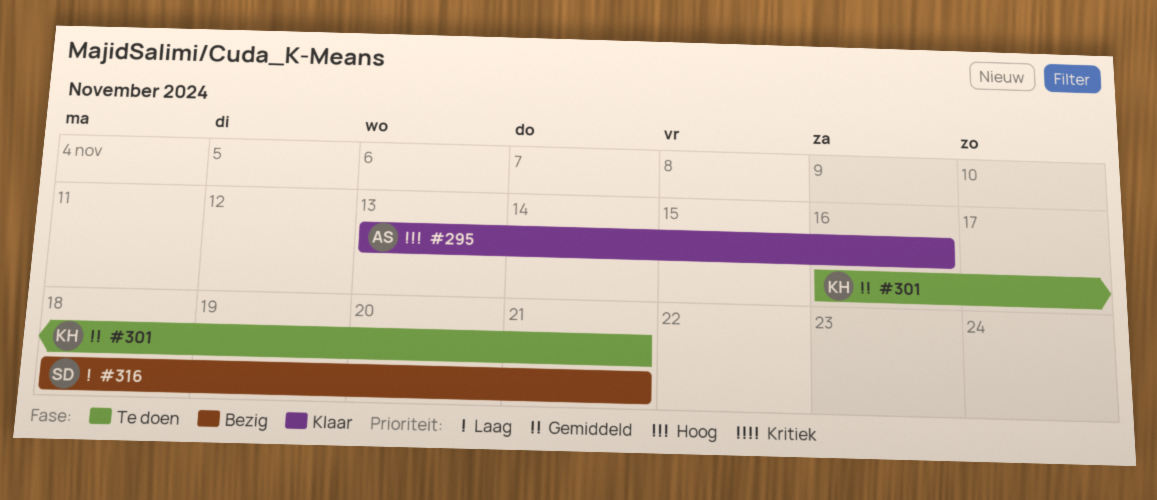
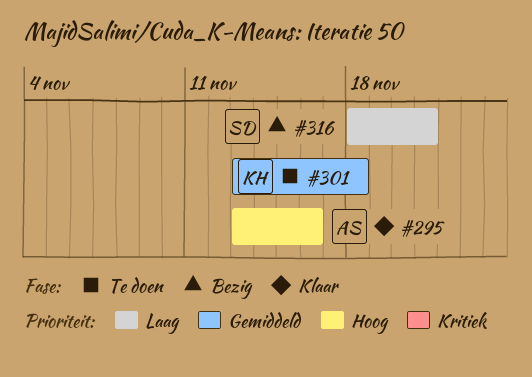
#301, start: Nov 16 -> Nov 13
#301, due: Nov 21 -> Nov 18

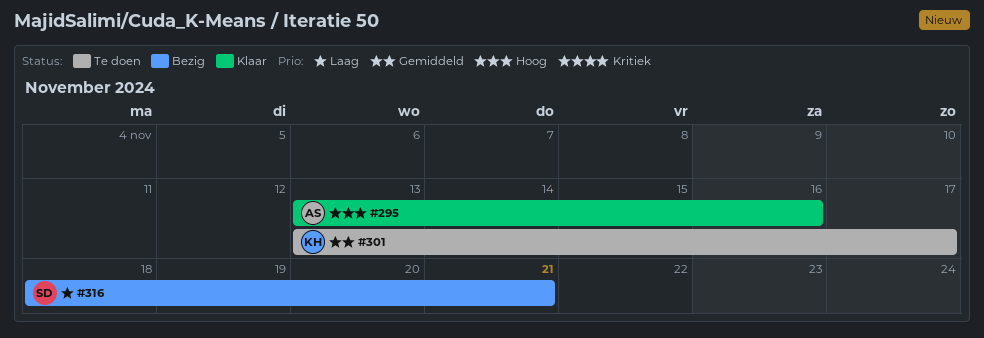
#301, due: Nov 18 -> Nov 17

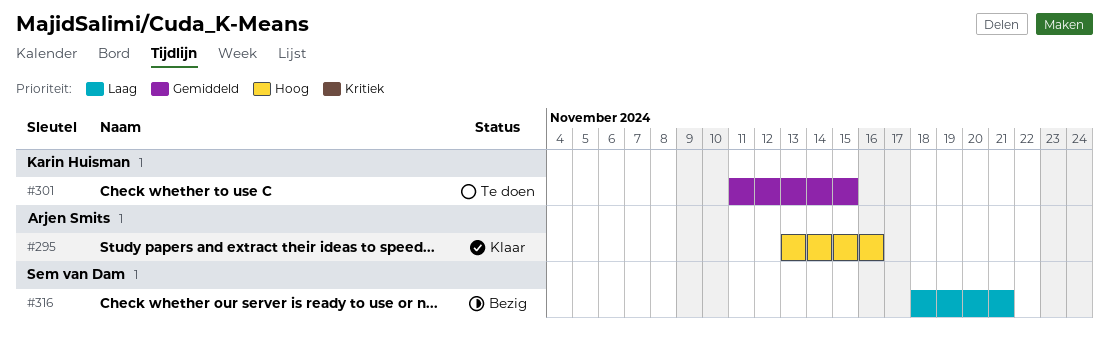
#301, start: Nov 13 -> Nov 11
#301, due: Nov 17 -> Nov 15

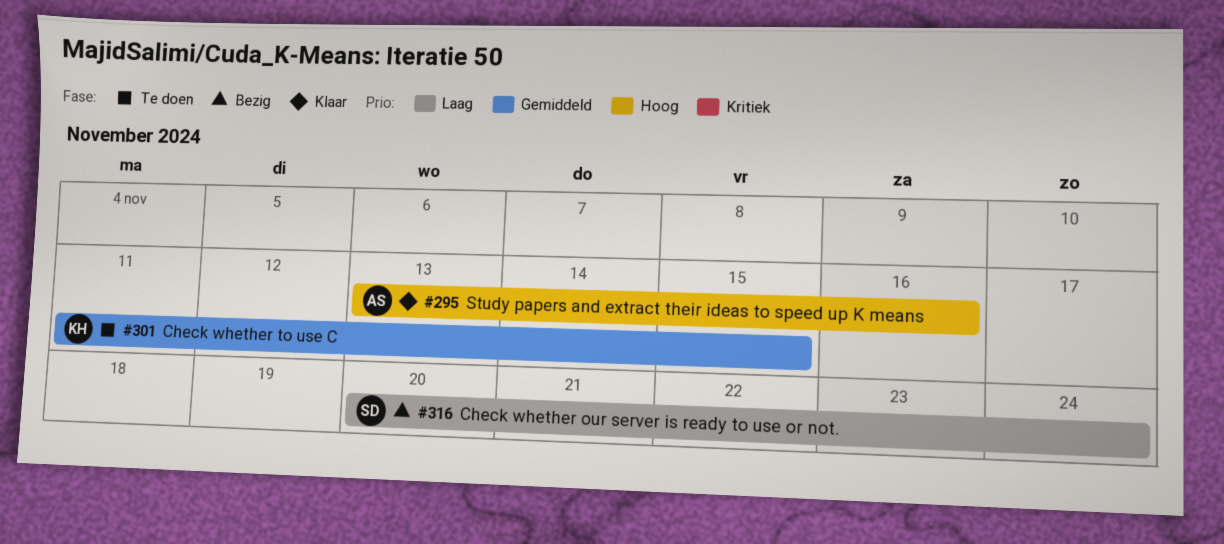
#316, start: Nov 18 -> Nov 20
#316, due: Nov 21 -> Nov 24

